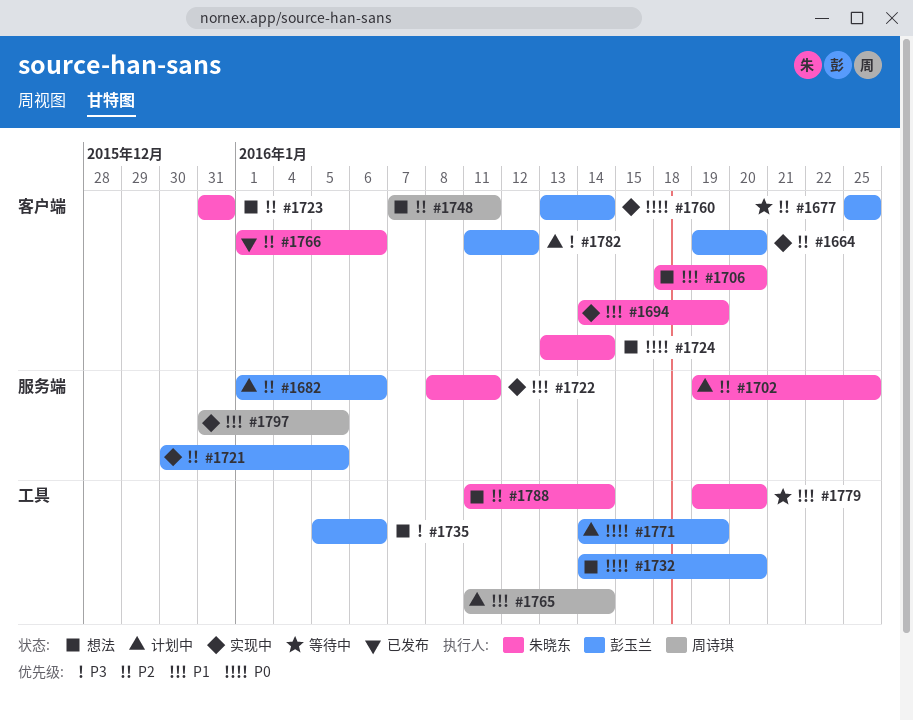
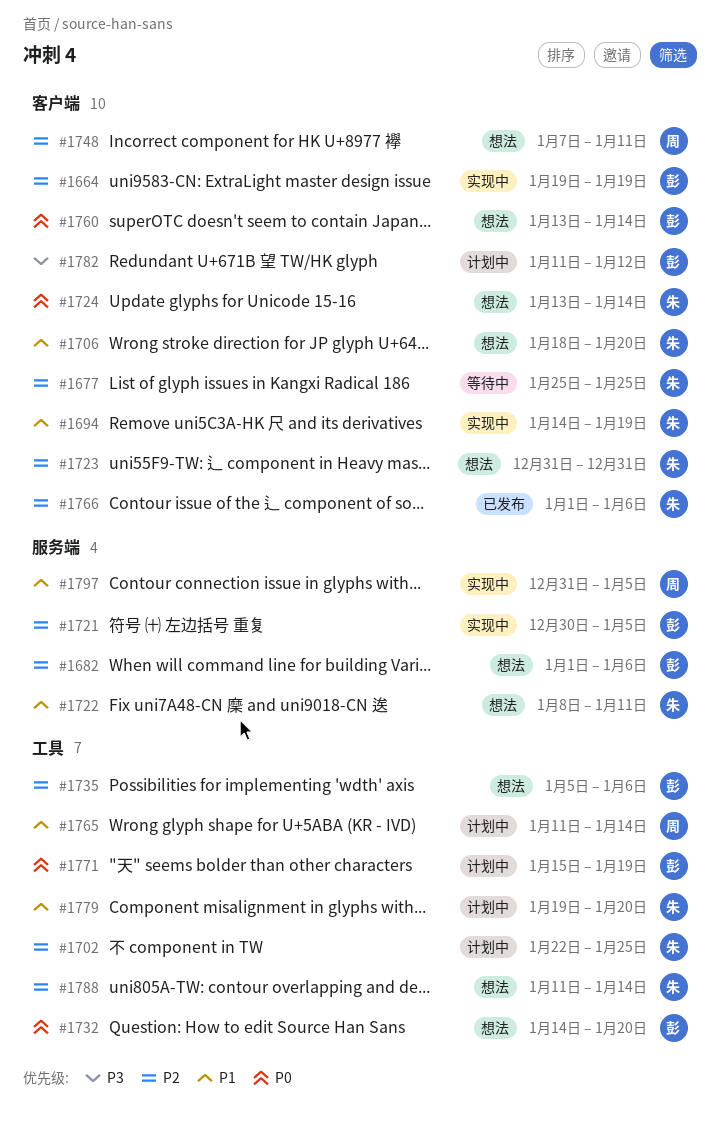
#1664, due: Jan 20 -> Jan 19
#1677, owner: 彭玉兰 -> 朱晓东
#1682, status: 计划中 -> 想法
#1702, label: 服务端 -> 工具
#1702, start: Jan 19 -> Jan 22
#1722, status: 实现中 -> 想法
#1735, priority: P3 -> P2
#1760, status: 实现中 -> 想法
#1771, start: Jan 14 -> Jan 15
#1779, status: 等待中 -> 计划中

